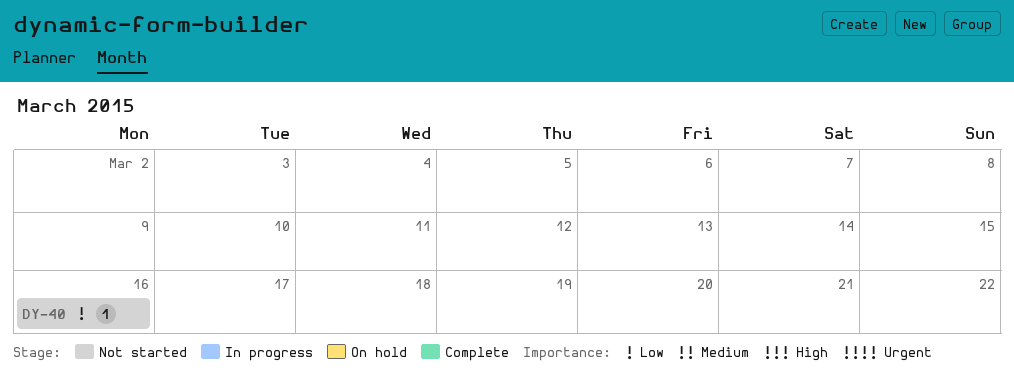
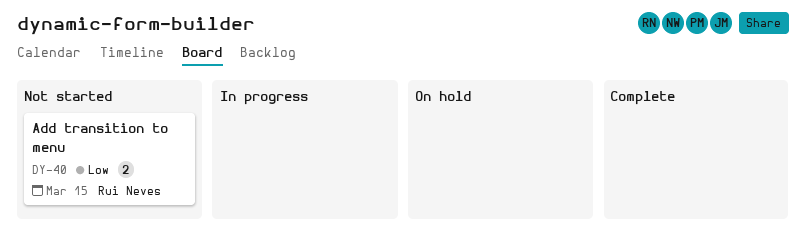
DY-40, estimate: 1 -> 2
DY-40, due: Mar 16 -> Mar 15

